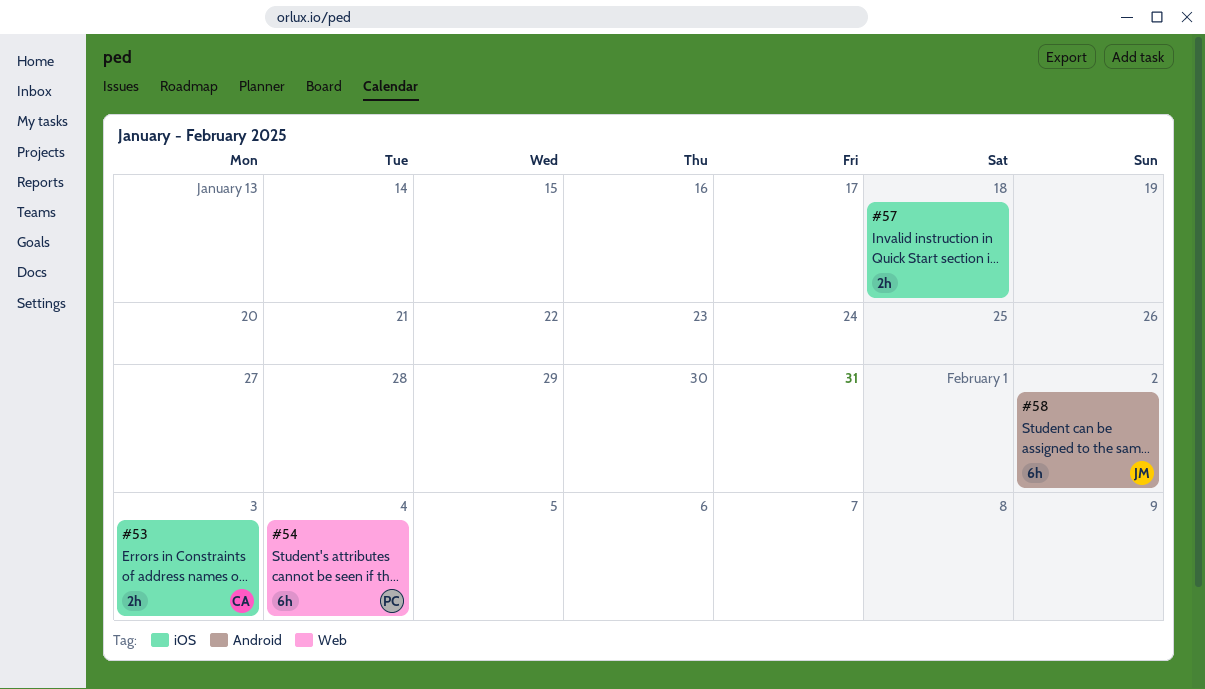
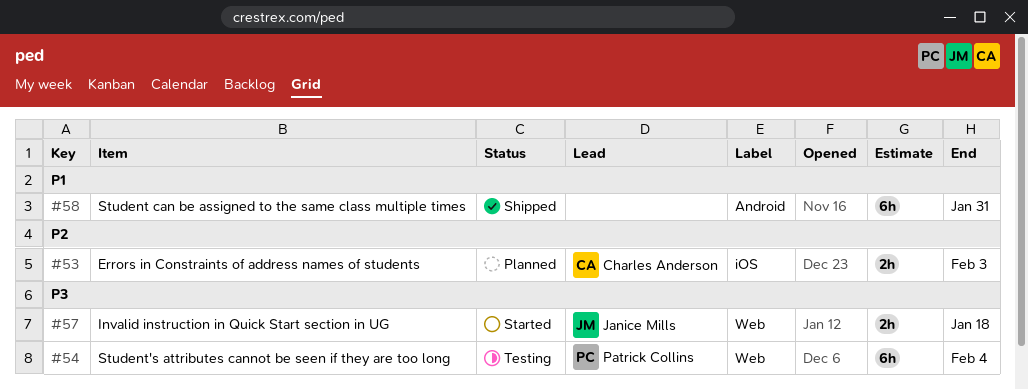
#57, owner: none -> Janice Mills
#57, label: iOS -> Web
#58, owner: Janice Mills -> none
#58, due: Feb 2 -> Jan 31

